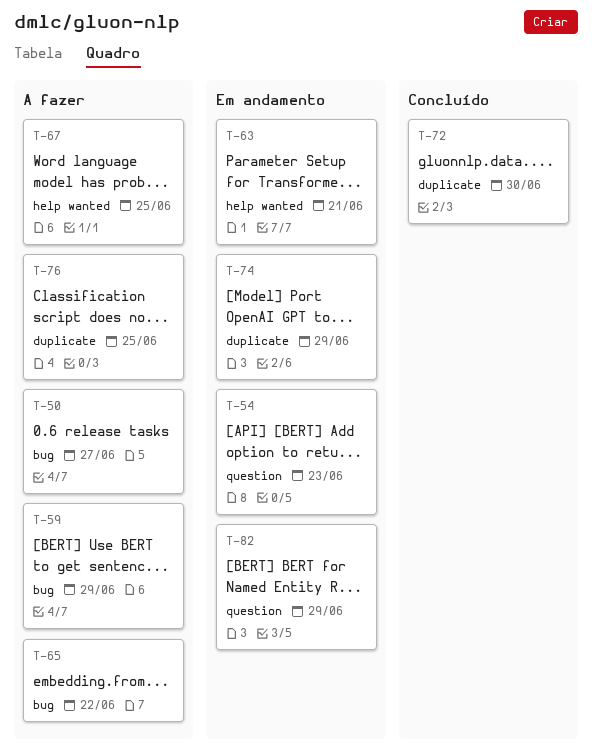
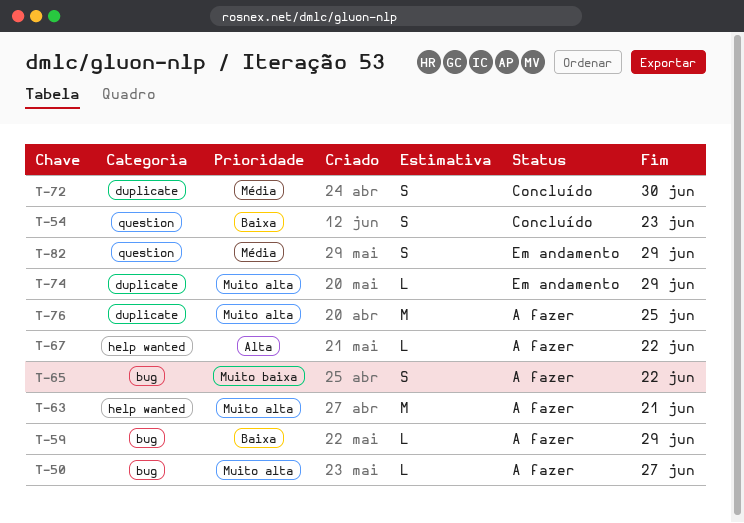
T-54, status: Em andamento -> Concluído
T-63, status: Em andamento -> A fazer
T-67, due: Jun 25 -> Jun 22

